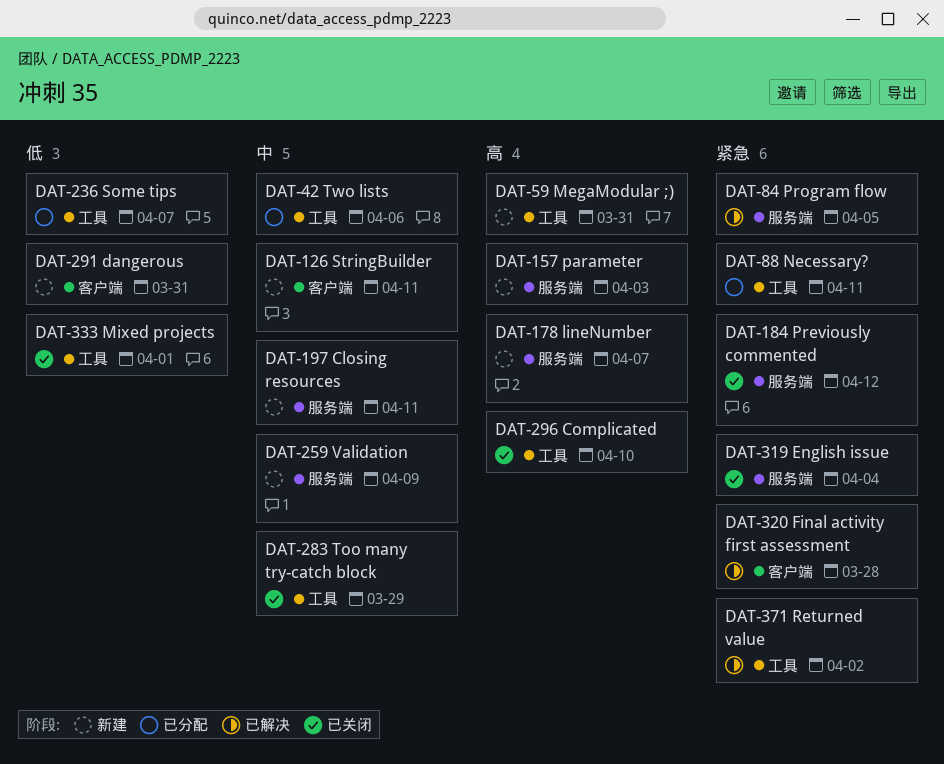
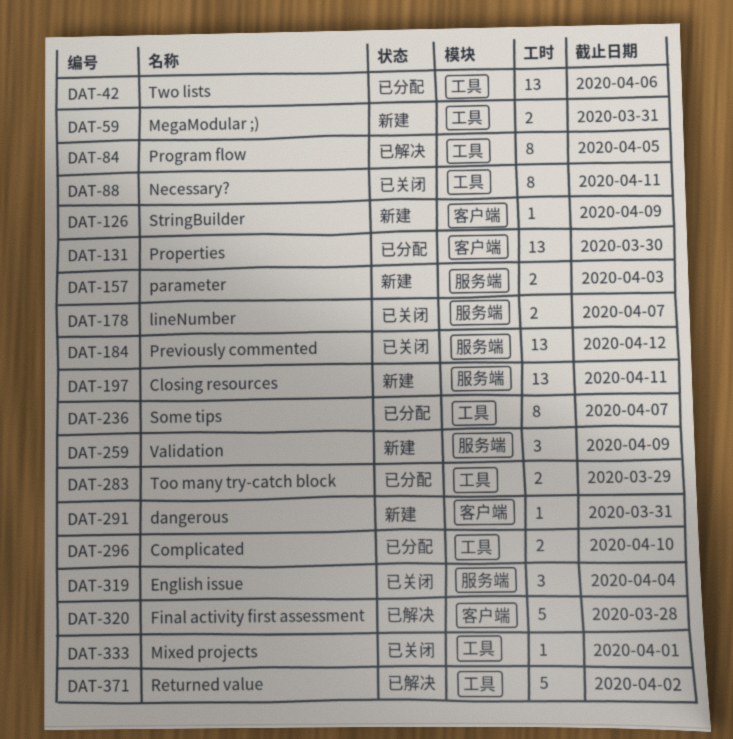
DAT-84, label: 服务端 -> 工具
DAT-88, status: 已分配 -> 已关闭
DAT-126, due: Apr 11 -> Apr 9
DAT-131: none -> present
DAT-178, status: 新建 -> 已关闭
DAT-283, status: 已关闭 -> 已分配
DAT-296, status: 已关闭 -> 已分配

